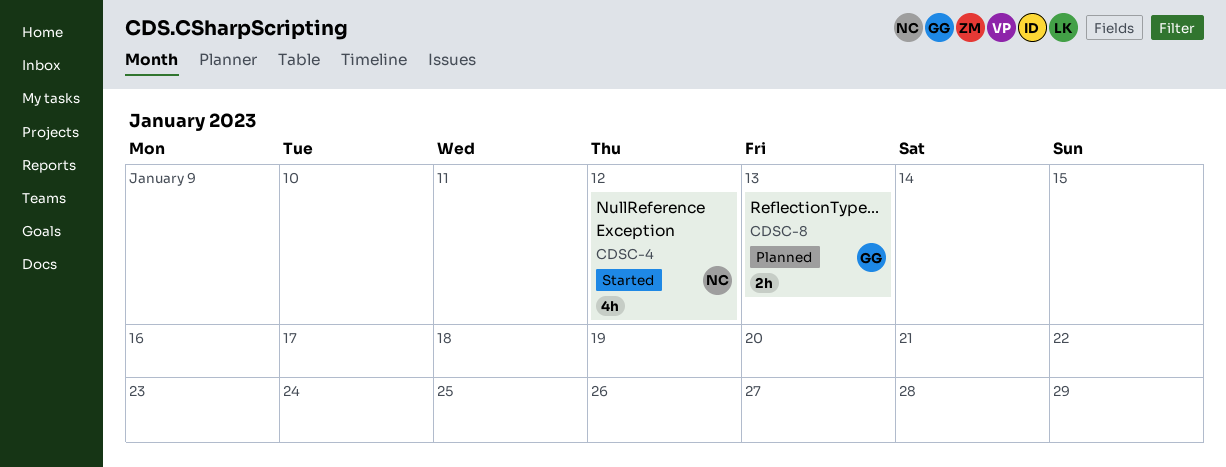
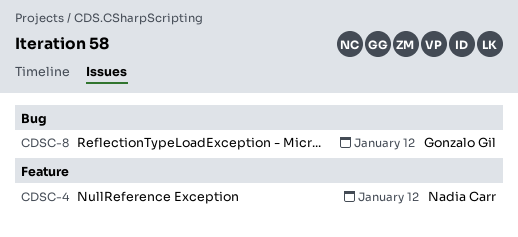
CDSC-8, due: Jan 13 -> Jan 12

